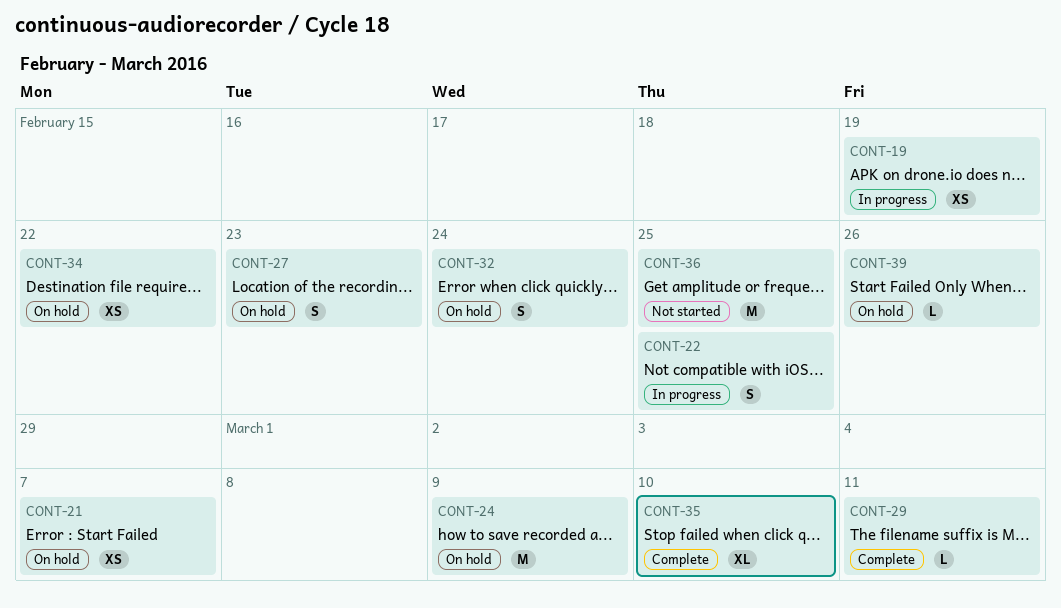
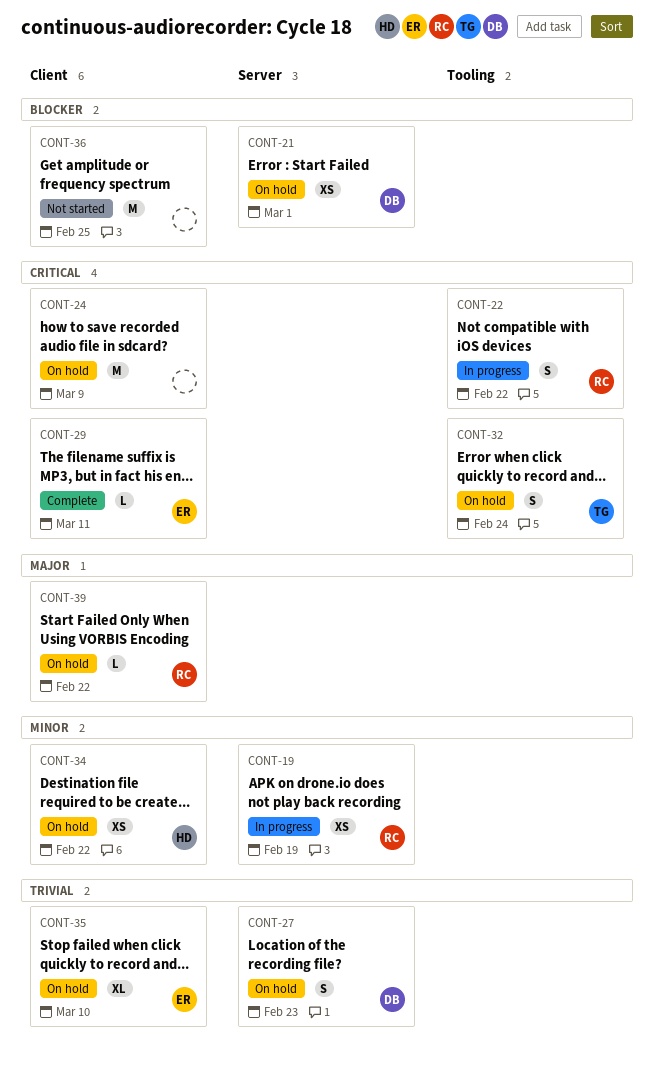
CONT-21, due: Mar 7 -> Mar 1
CONT-22, due: Feb 25 -> Feb 22
CONT-35, status: Complete -> On hold
CONT-39, due: Feb 26 -> Feb 22

